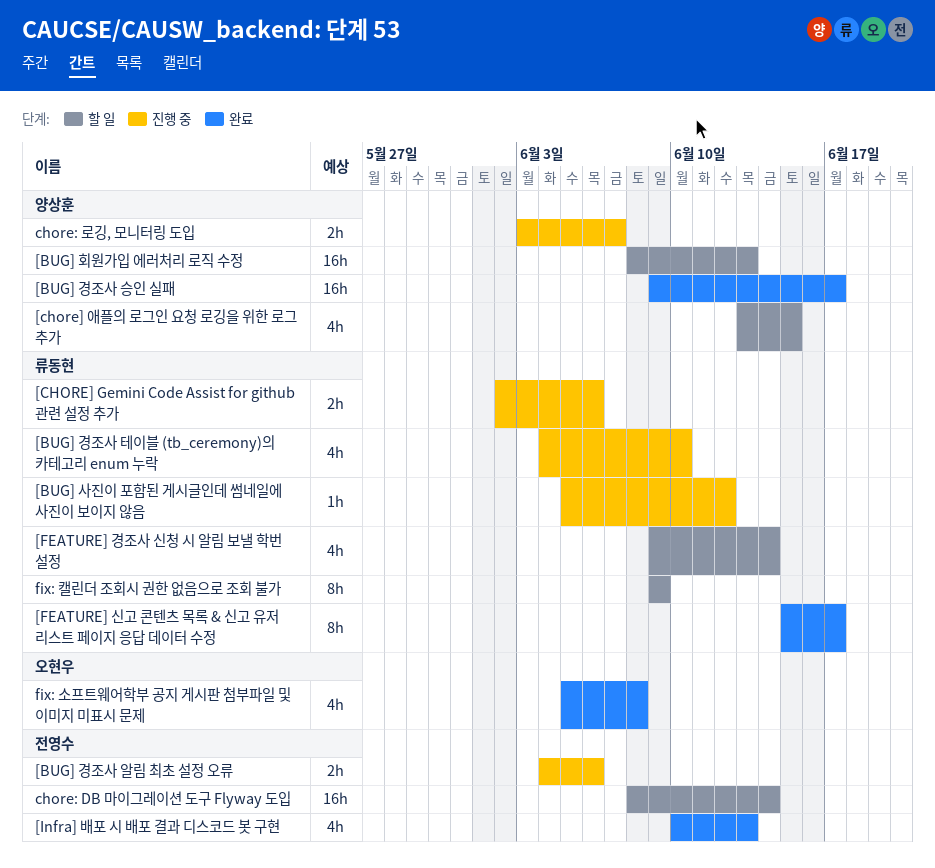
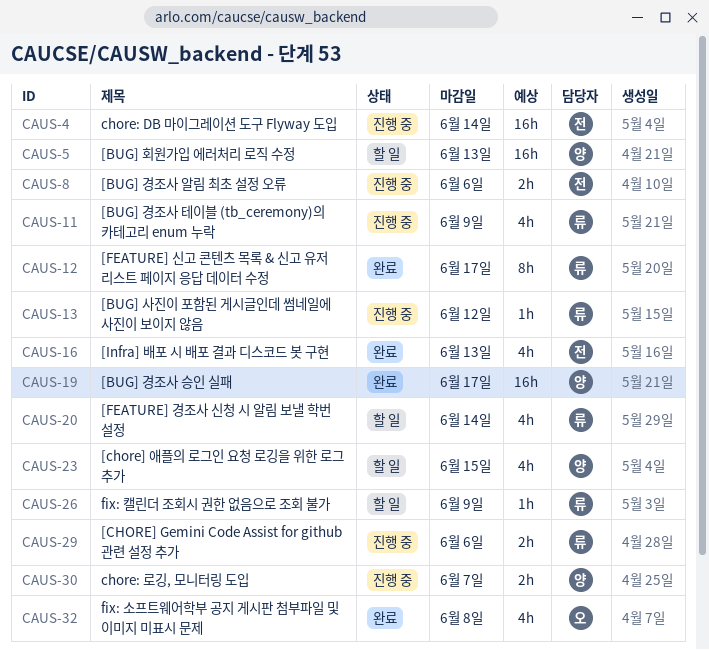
[BUG] 경조사 테이블 (tb_ceremony)의 카테고리 enum 누락, due: Jun 10 -> Jun 9
chore: DB 마이그레이션 도구 Flyway 도입, status: 할 일 -> 진행 중
fix: 캘린더 조회시 권한 없음으로 조회 불가, estimate: 8h -> 1h

